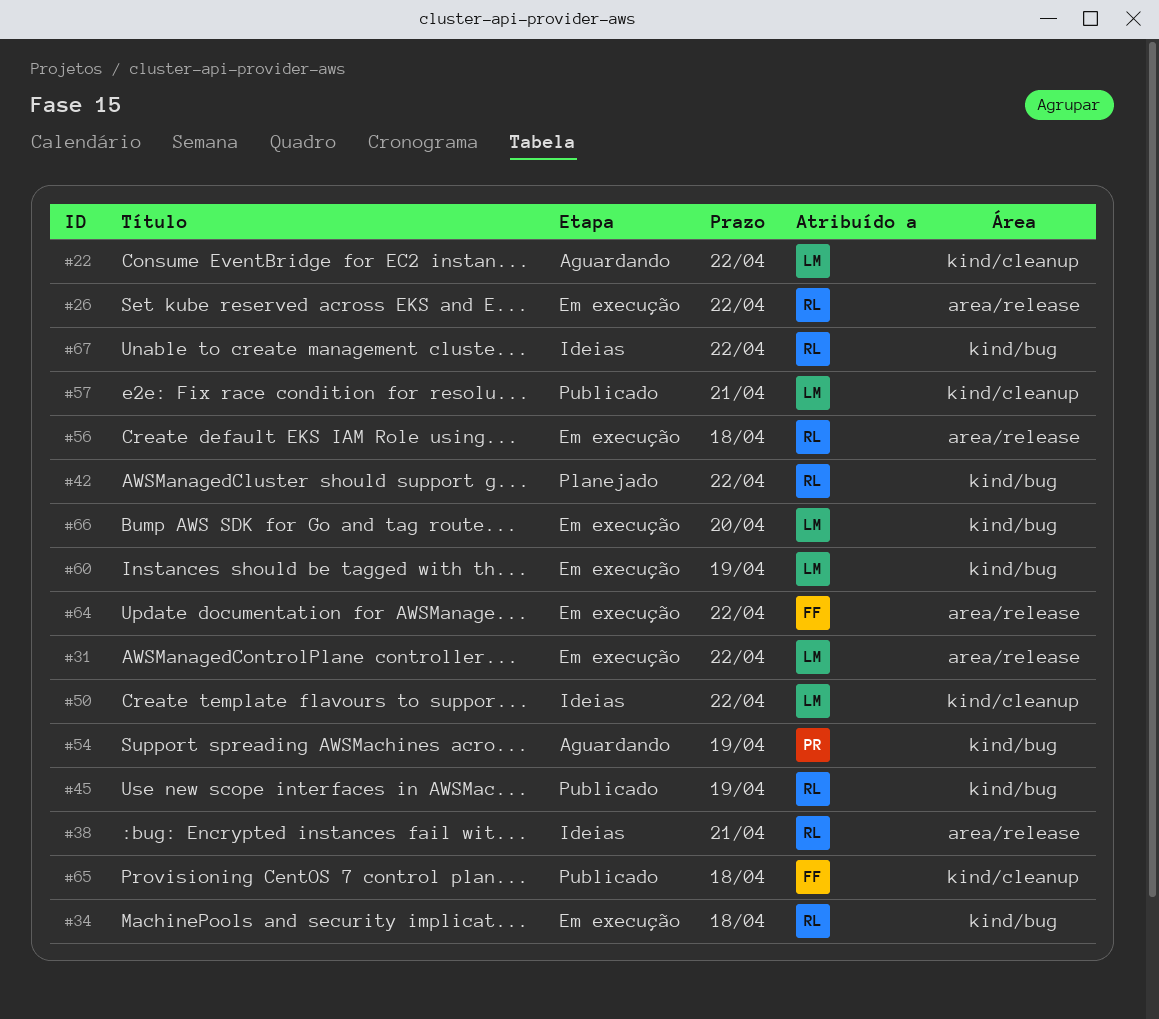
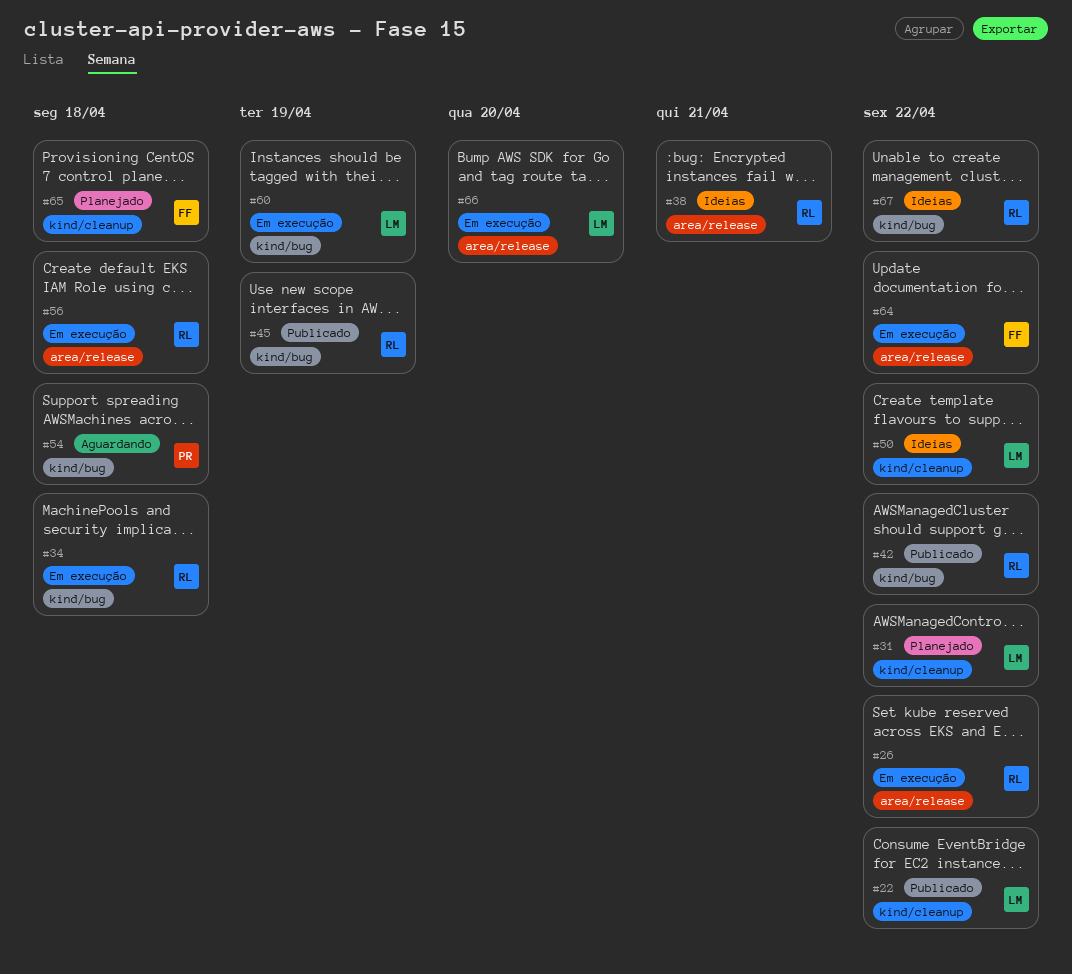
#22, status: Aguardando -> Publicado
#31, status: Em execução -> Planejado
#31, label: area/release -> kind/cleanup
#42, status: Planejado -> Publicado
#54, due: Apr 19 -> Apr 18
#57: present -> none
#65, status: Publicado -> Planejado
#66, label: kind/bug -> area/release

